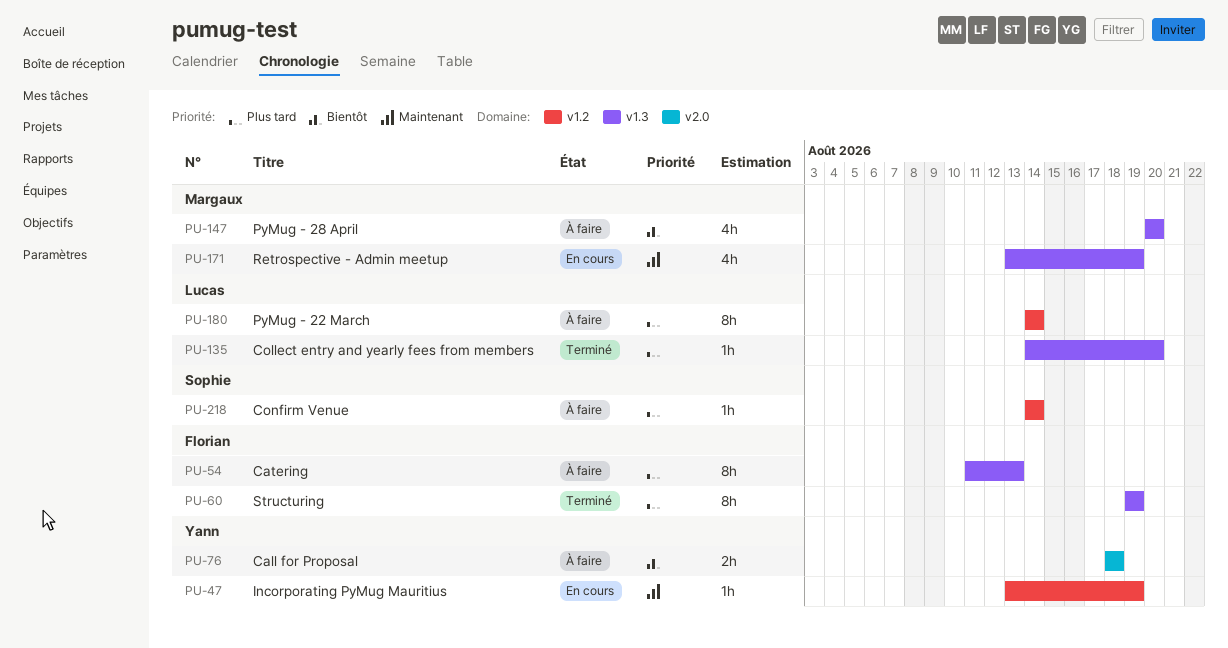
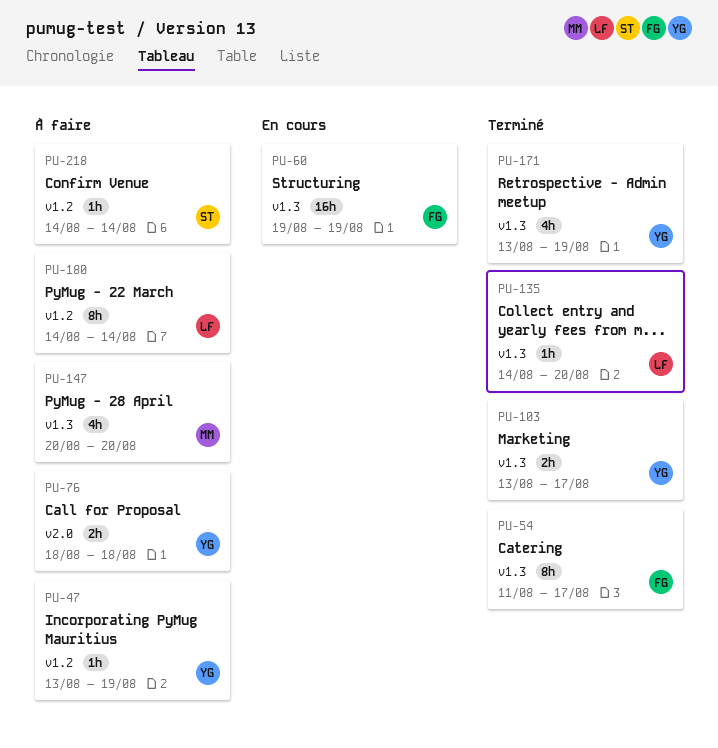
PU-47, status: En cours -> À faire
PU-54, status: À faire -> Terminé
PU-54, due: Aug 13 -> Aug 17
PU-60, status: Terminé -> En cours
PU-60, estimate: 8h -> 16h
PU-103: none -> present
PU-171, status: En cours -> Terminé
PU-171, owner: Margaux -> Yann

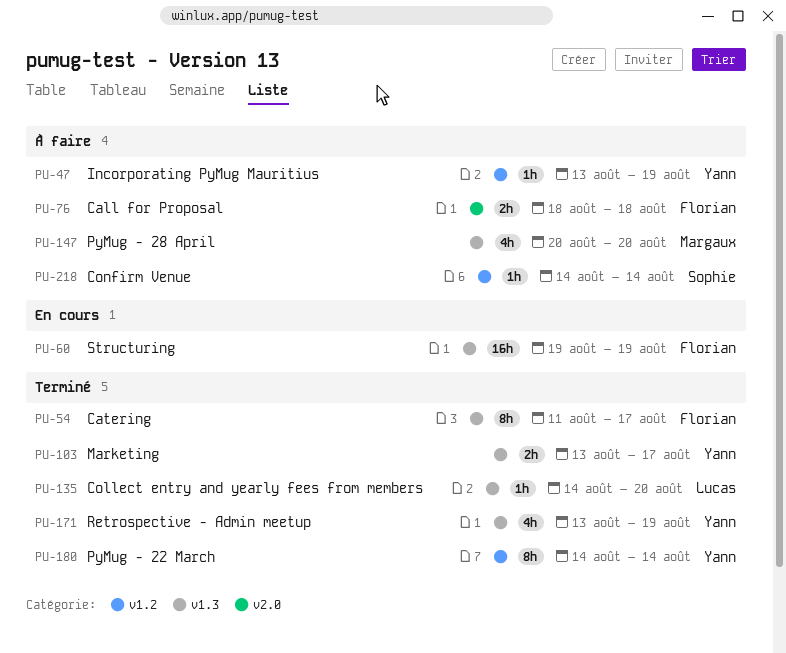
PU-76, owner: Yann -> Florian
PU-180, status: À faire -> Terminé
PU-180, owner: Lucas -> Yann

